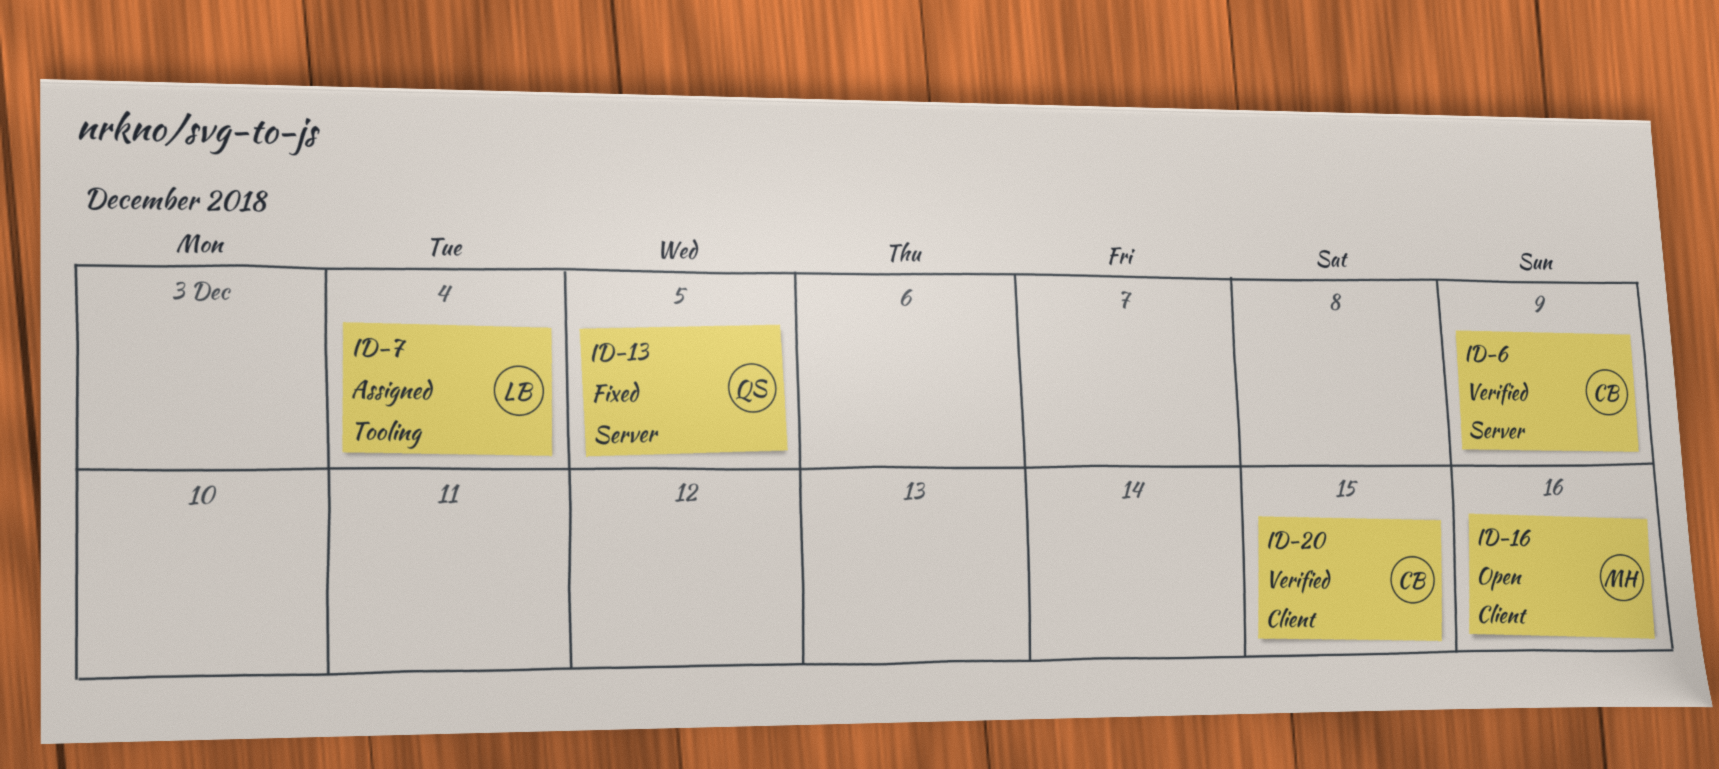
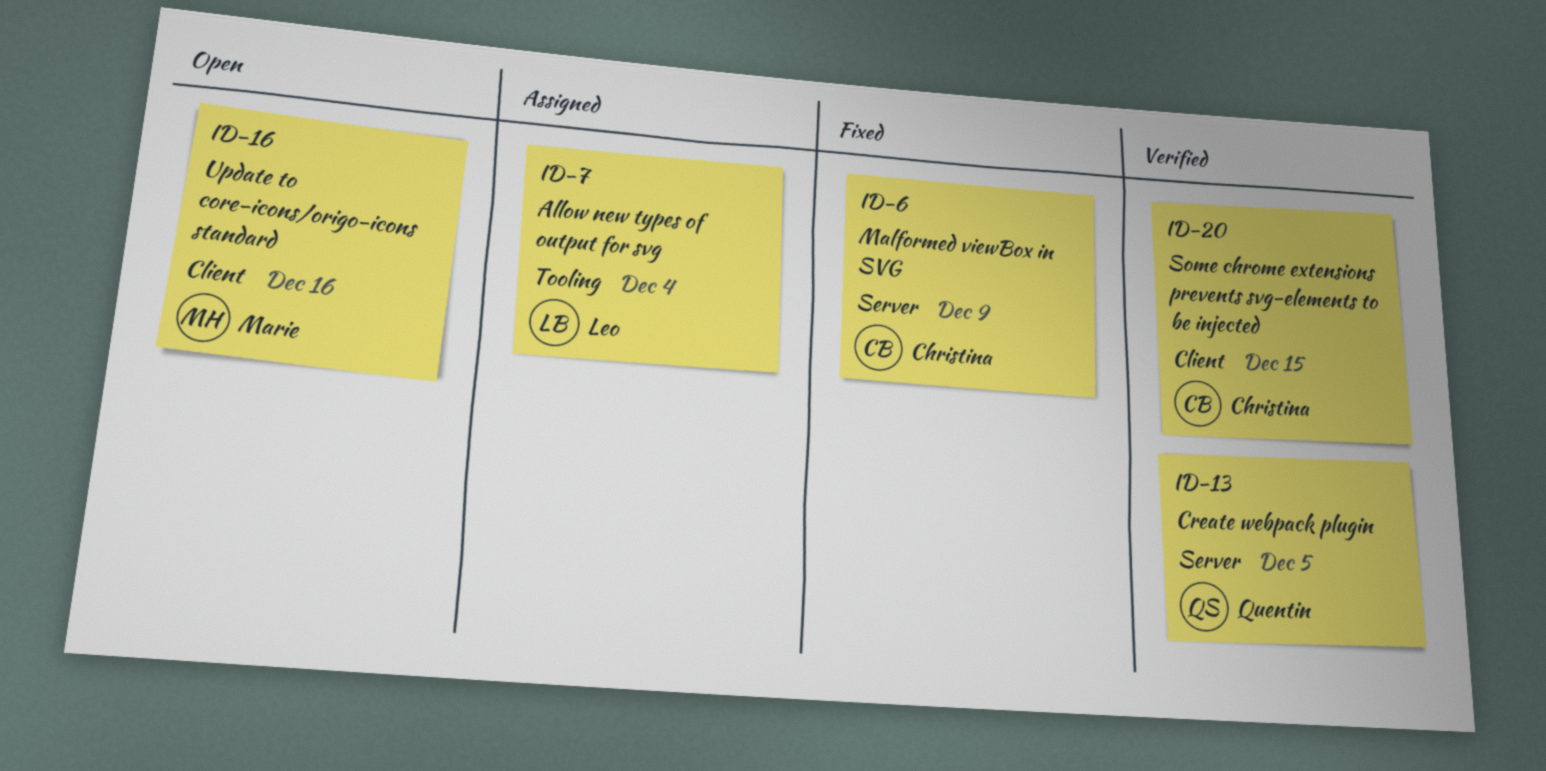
ID-6, status: Verified -> Fixed
ID-13, status: Fixed -> Verified

